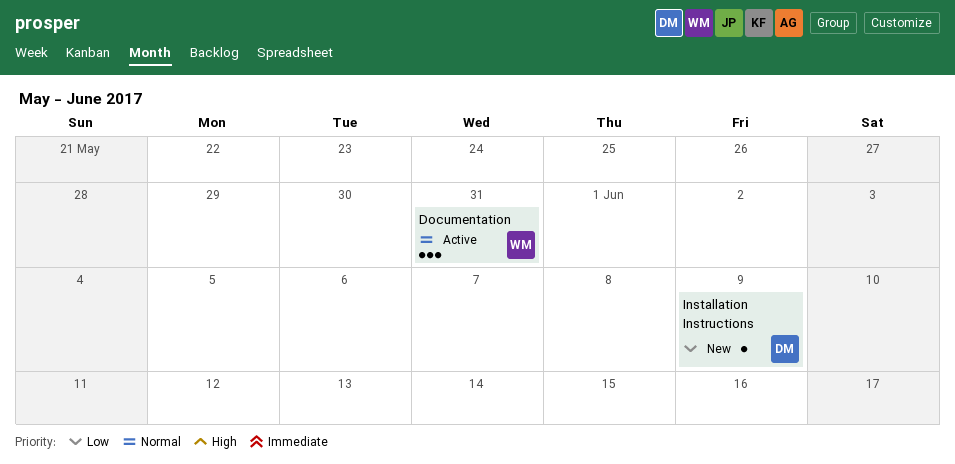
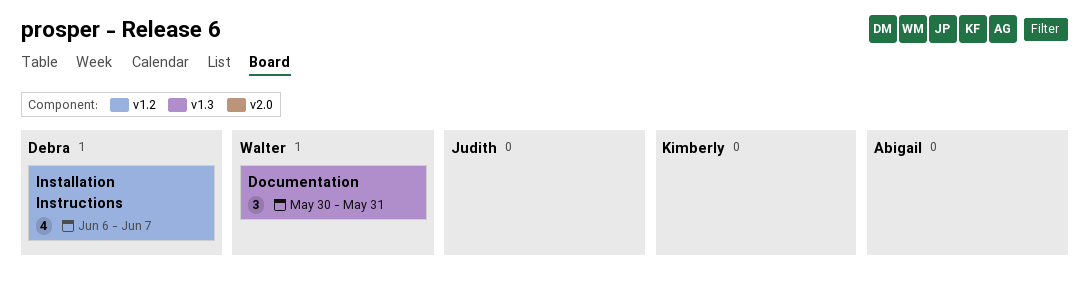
Installation Instructions, estimate: 1 -> 4
Installation Instructions, due: Jun 9 -> Jun 7

